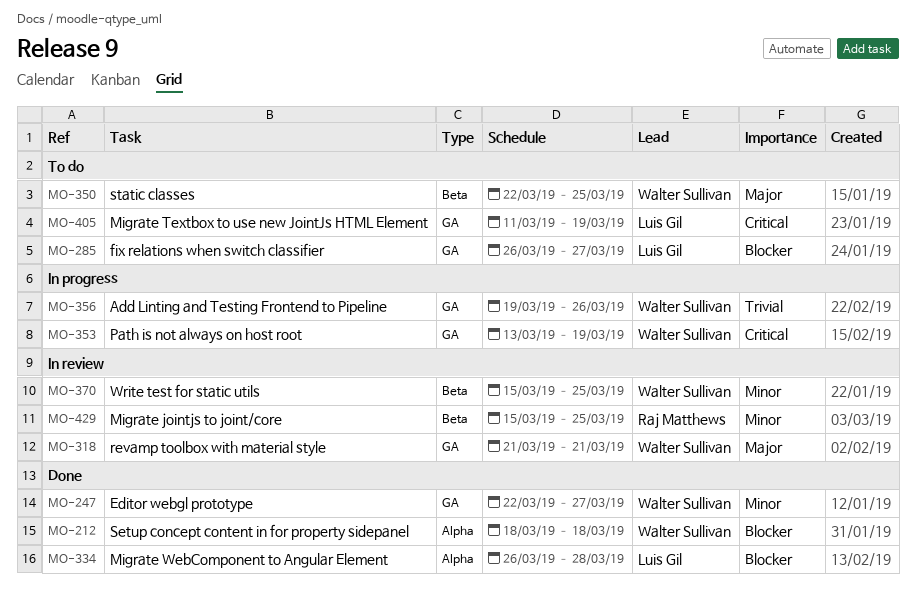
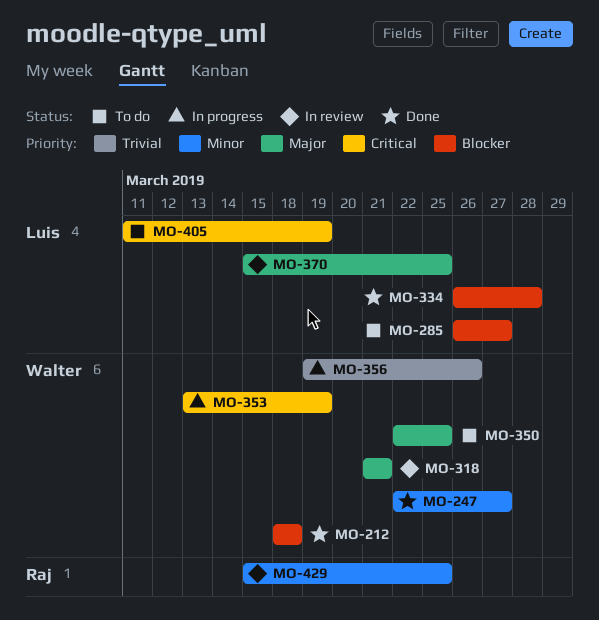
MO-370, owner: Walter Sullivan -> Luis Gil
MO-370, priority: Minor -> Major

